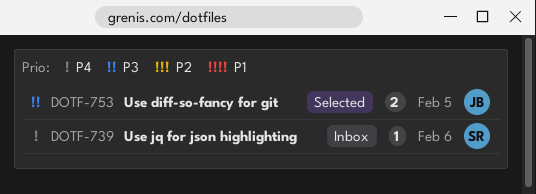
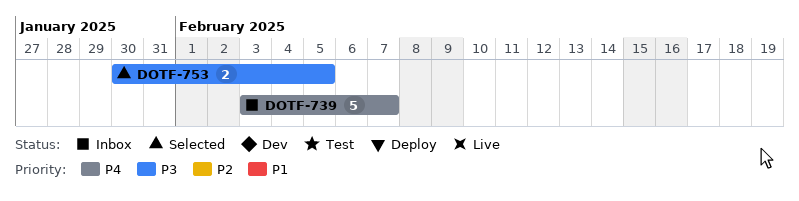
DOTF-739, estimate: 1 -> 5
DOTF-739, due: Feb 6 -> Feb 7

